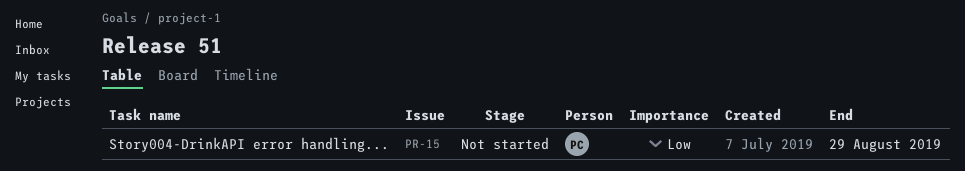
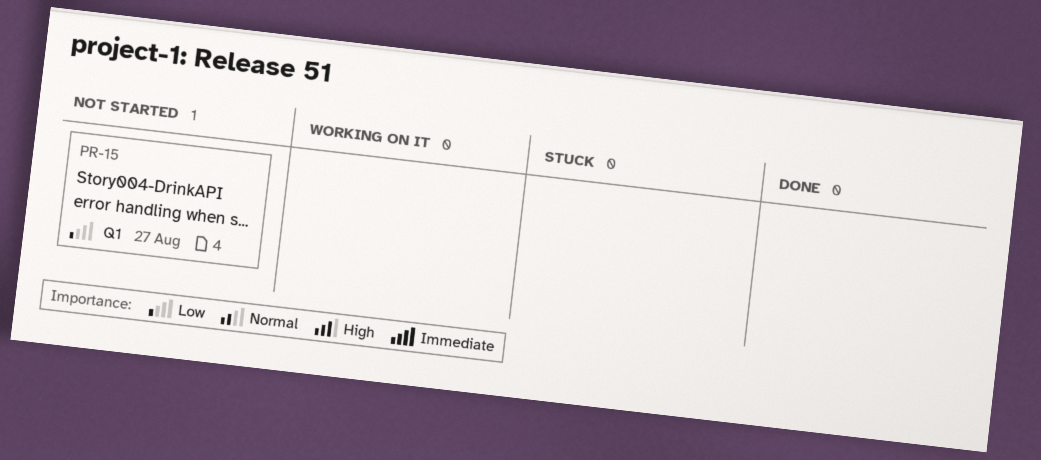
PR-15, due: Aug 29 -> Aug 27

